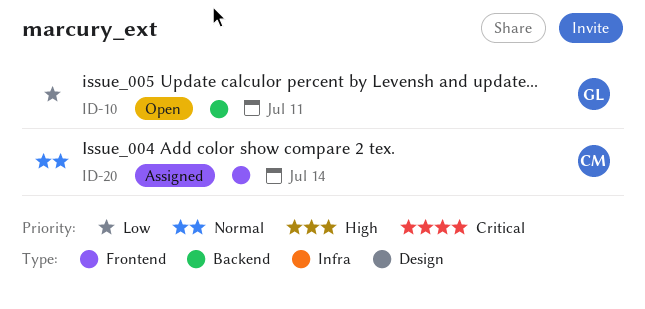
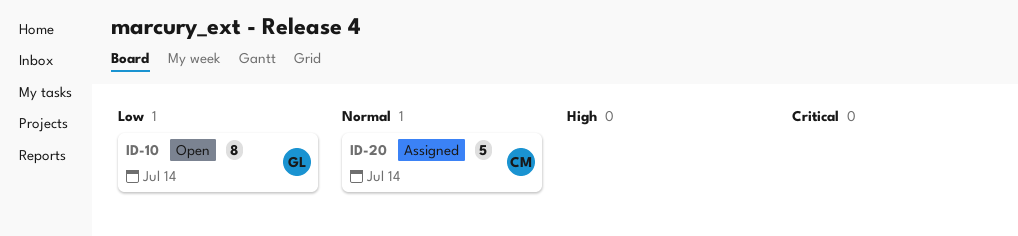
ID-10, due: Jul 11 -> Jul 14

